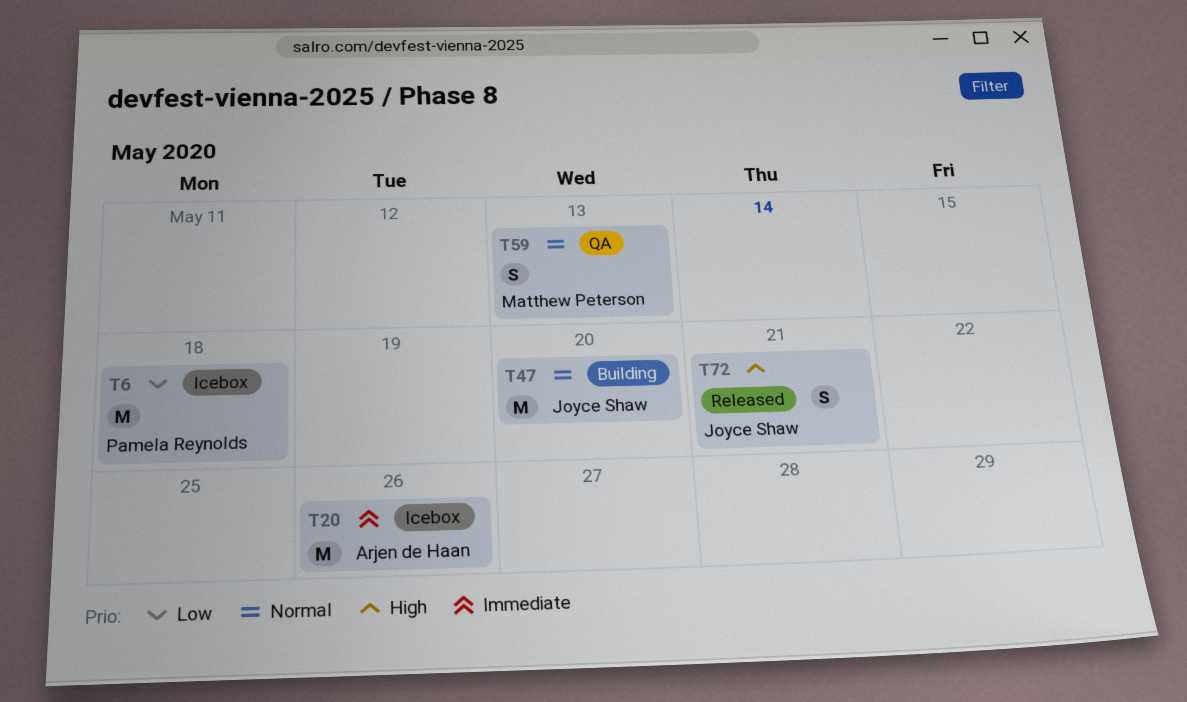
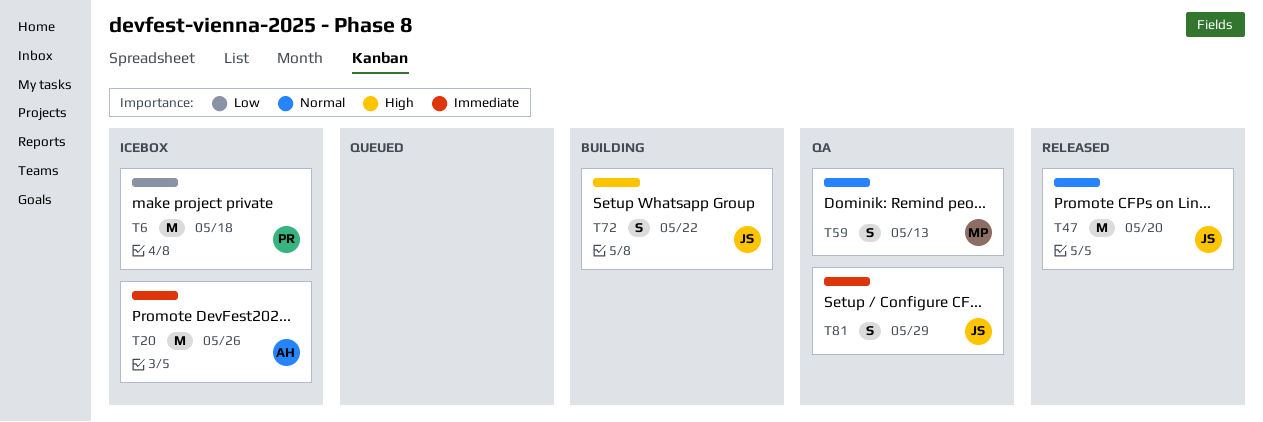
T47, status: Building -> Released
T72, status: Released -> Building
T72, due: May 21 -> May 22
T81: none -> present

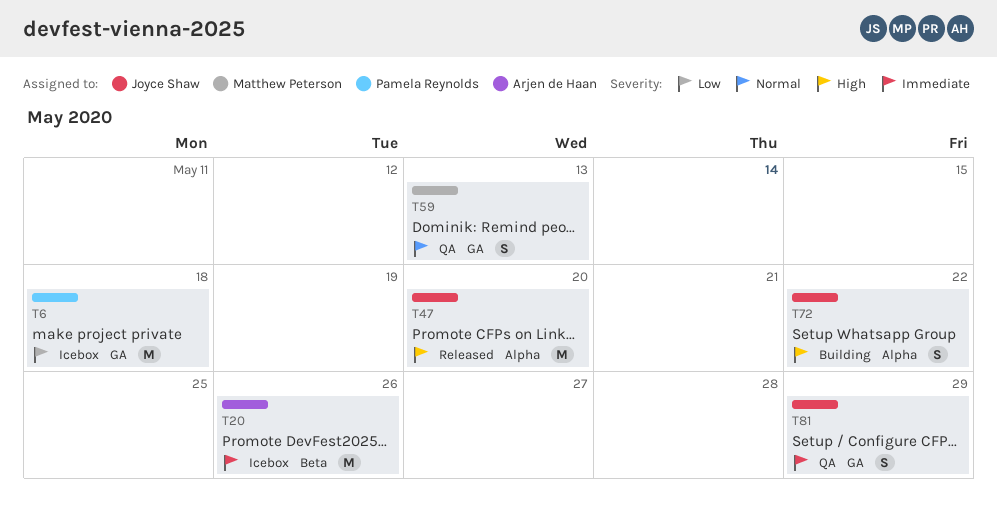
T47, priority: Normal -> High

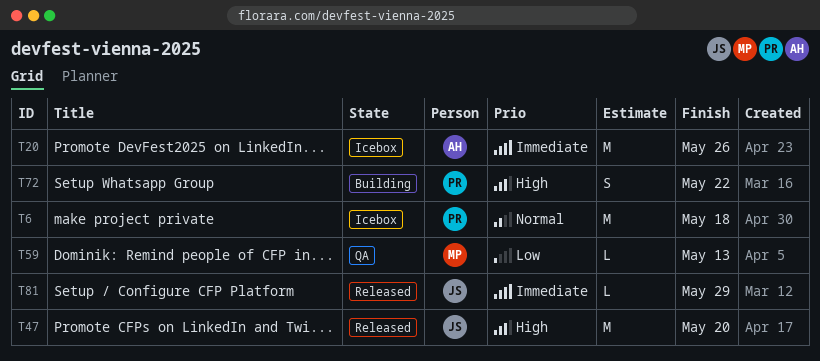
T6, priority: Low -> Normal
T59, priority: Normal -> Low
T59, estimate: S -> L
T72, owner: Joyce Shaw -> Pamela Reynolds
T81, status: QA -> Released
T81, estimate: S -> L

